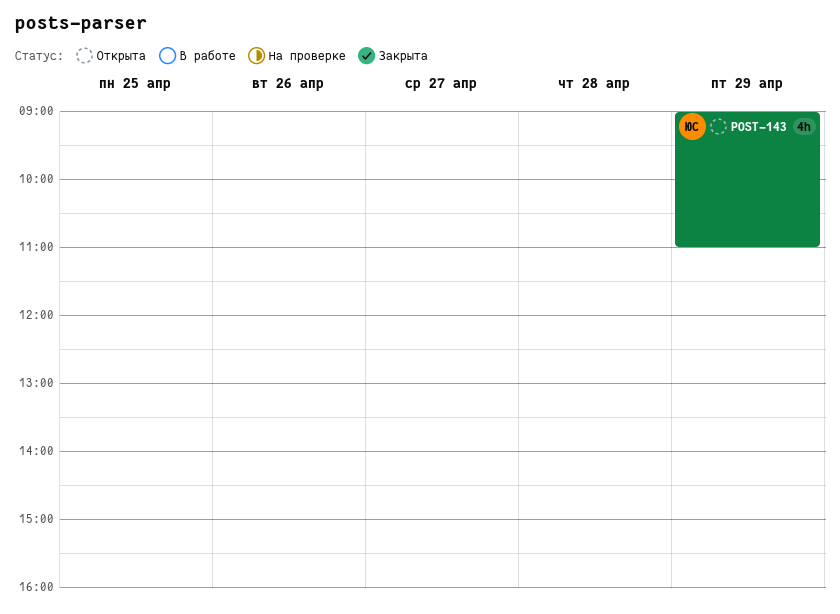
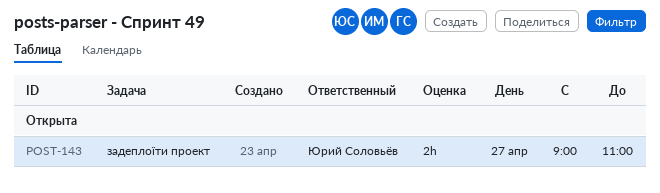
POST-143, estimate: 4h -> 2h
POST-143, day: Apr 29 -> Apr 27

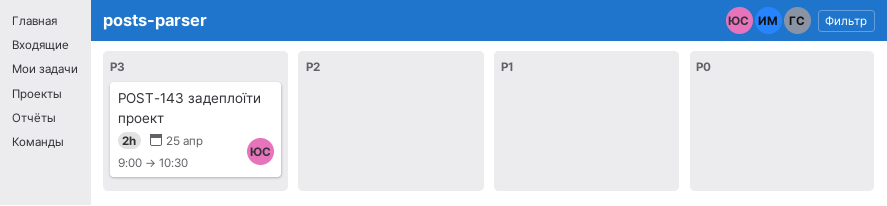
POST-143, day: Apr 27 -> Apr 25
POST-143, ends: 11:00 -> 10:30

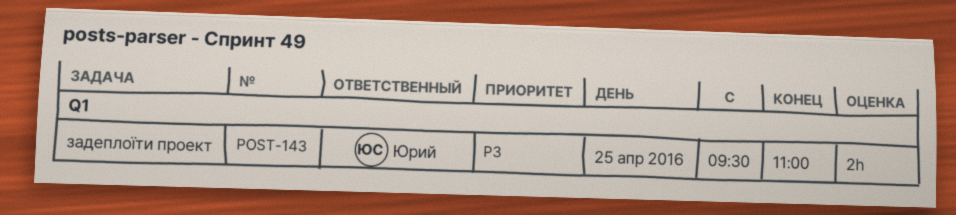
POST-143, begins: 09:00 -> 09:30
POST-143, ends: 10:30 -> 11:00

